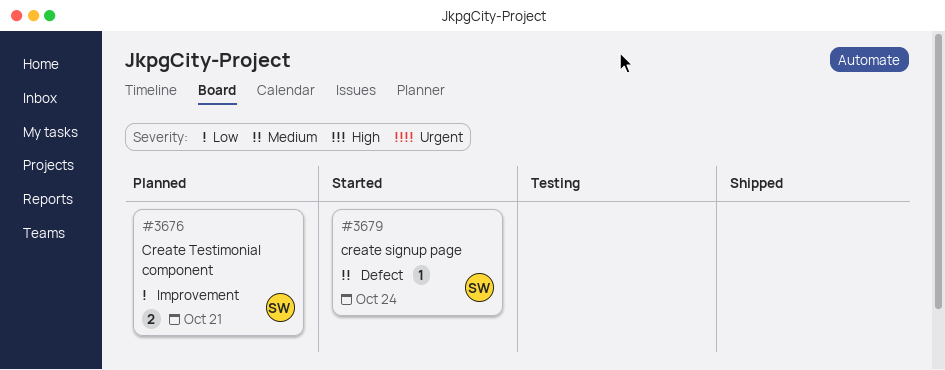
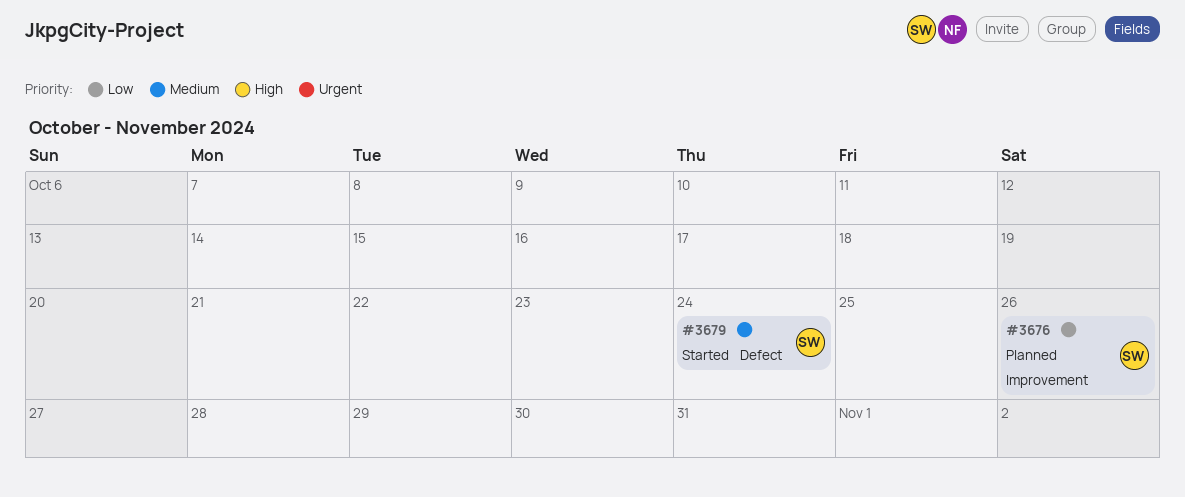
#3676, due: Oct 21 -> Oct 26

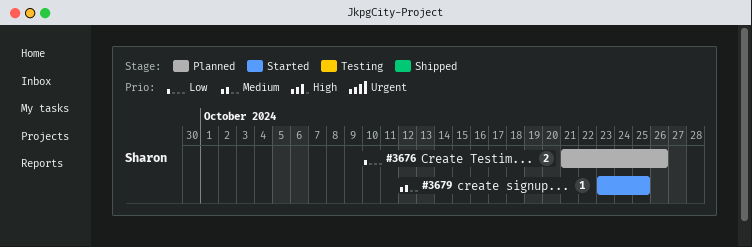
#3679, due: Oct 24 -> Oct 25

